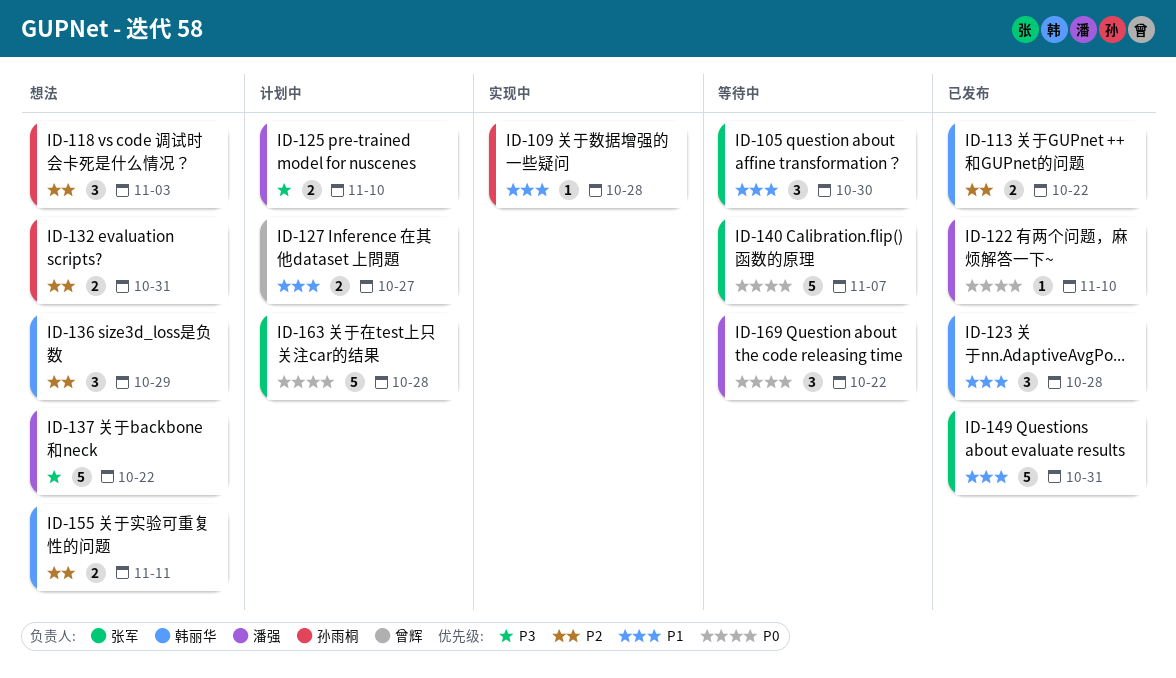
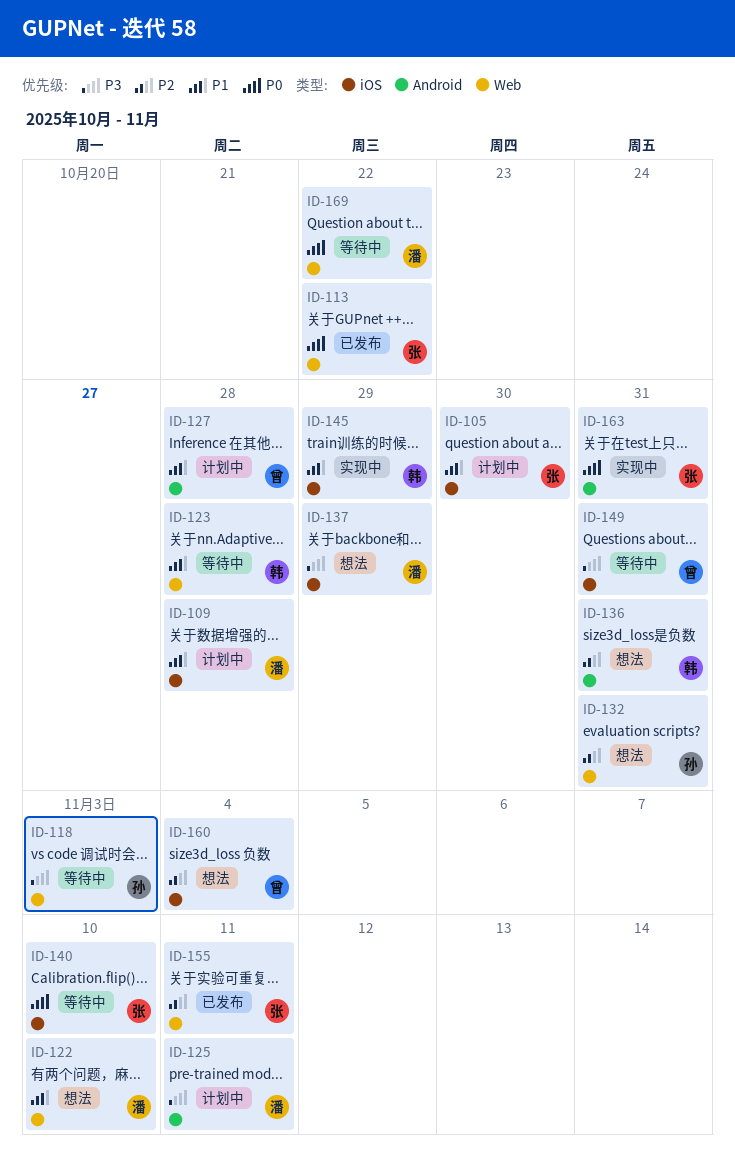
ID-105, status: 等待中 -> 计划中
ID-109, status: 实现中 -> 计划中
ID-109, owner: 孙雨桐 -> 潘强
ID-113, owner: 韩丽华 -> 张军
ID-113, priority: P2 -> P0
ID-118, status: 想法 -> 等待中
ID-118, priority: P2 -> P3
ID-122, status: 已发布 -> 想法
ID-122, priority: P0 -> P1
ID-123, status: 已发布 -> 等待中
ID-125, due: Nov 10 -> Nov 11
ID-127, due: Oct 27 -> Oct 28
ID-136, due: Oct 29 -> Oct 31
ID-137, due: Oct 22 -> Oct 29
ID-140, due: Nov 7 -> Nov 10
ID-145: none -> present
ID-149, status: 已发布 -> 等待中
ID-149, owner: 张军 -> 曾辉
ID-149, priority: P1 -> P3
ID-155, status: 想法 -> 已发布
ID-155, owner: 韩丽华 -> 张军
ID-160: none -> present
ID-163, status: 计划中 -> 实现中
ID-163, due: Oct 28 -> Oct 31

